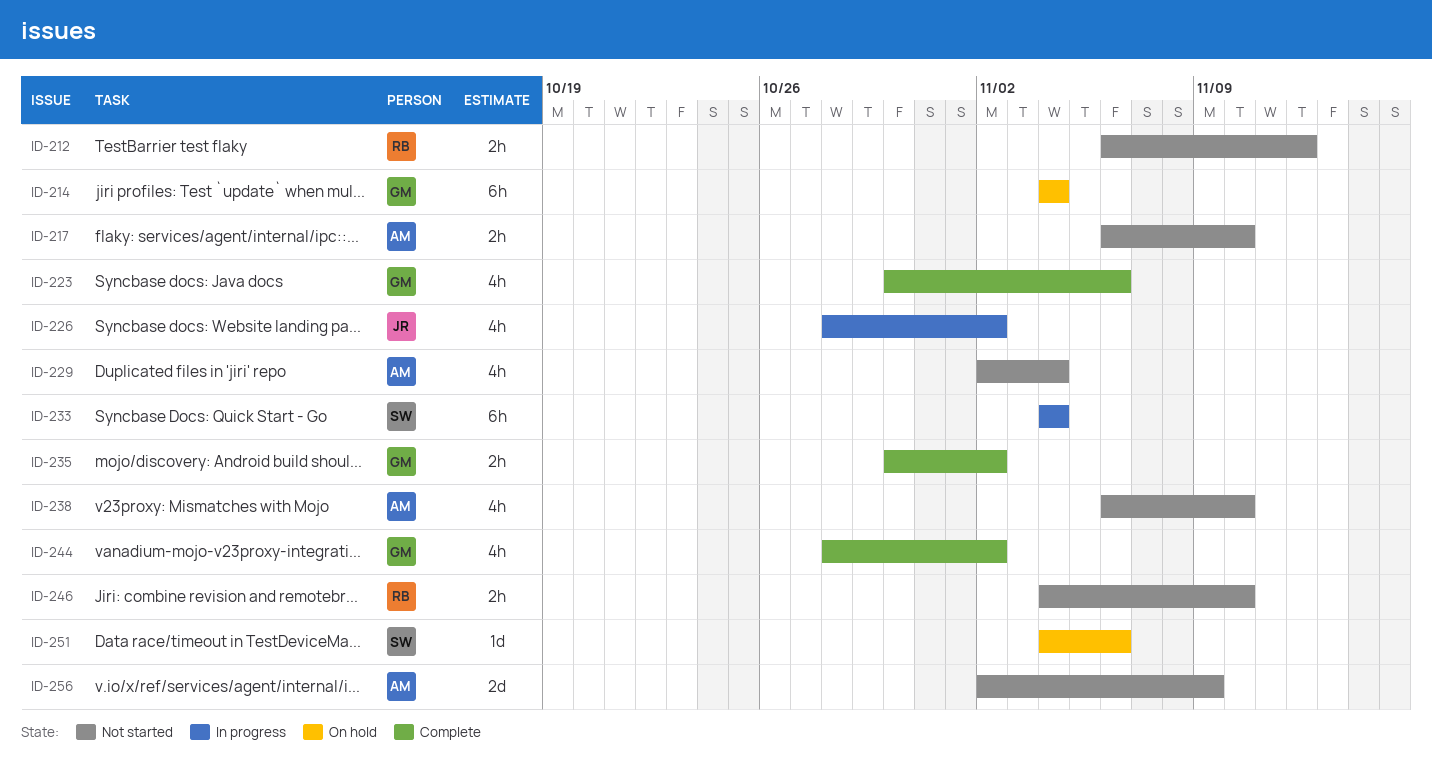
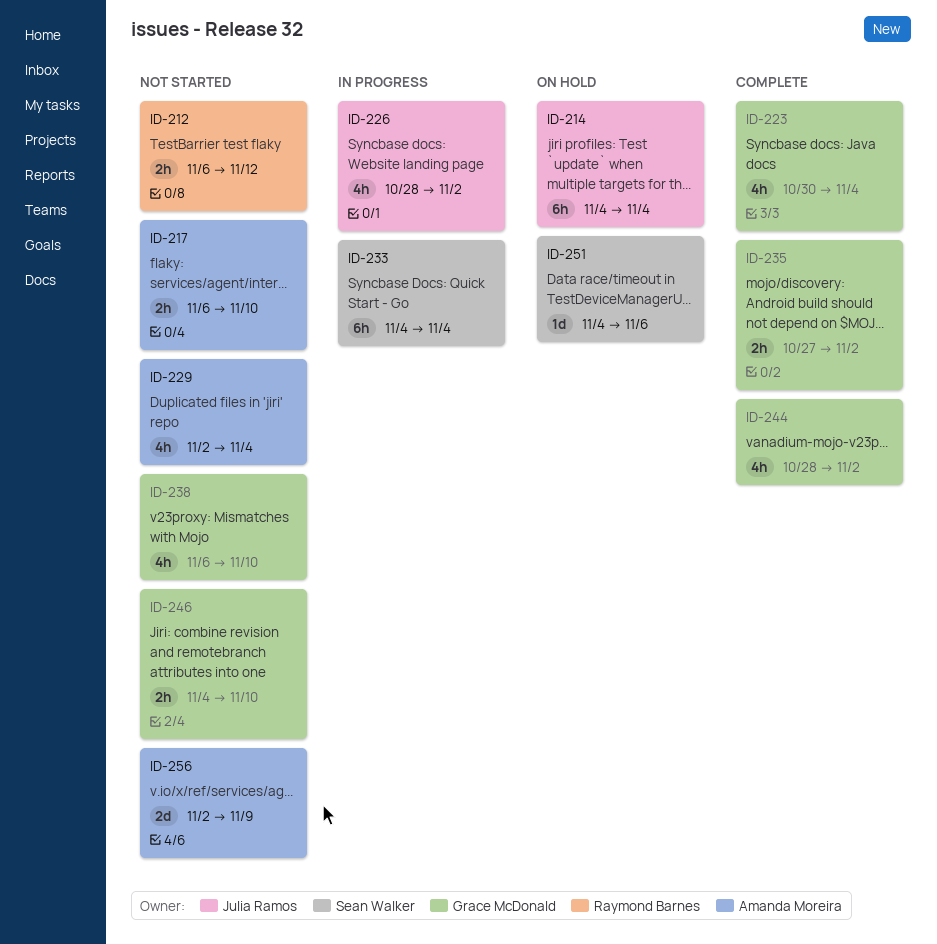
ID-214, owner: Grace McDonald -> Julia Ramos
ID-223, due: Nov 6 -> Nov 4
ID-235, start: Oct 30 -> Oct 27
ID-238, owner: Amanda Moreira -> Grace McDonald
ID-246, owner: Raymond Barnes -> Grace McDonald

